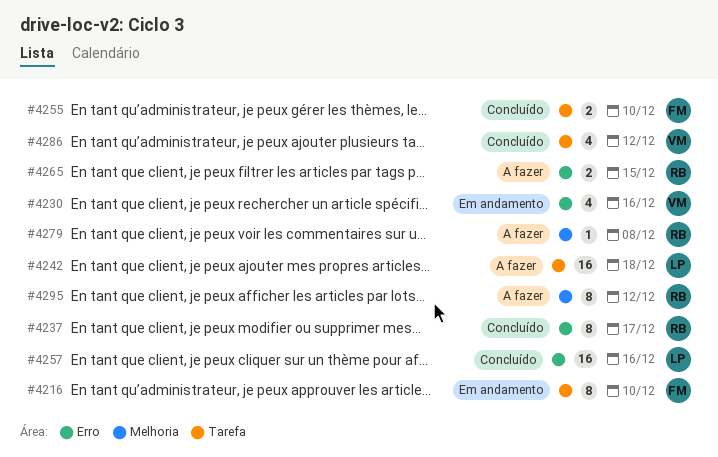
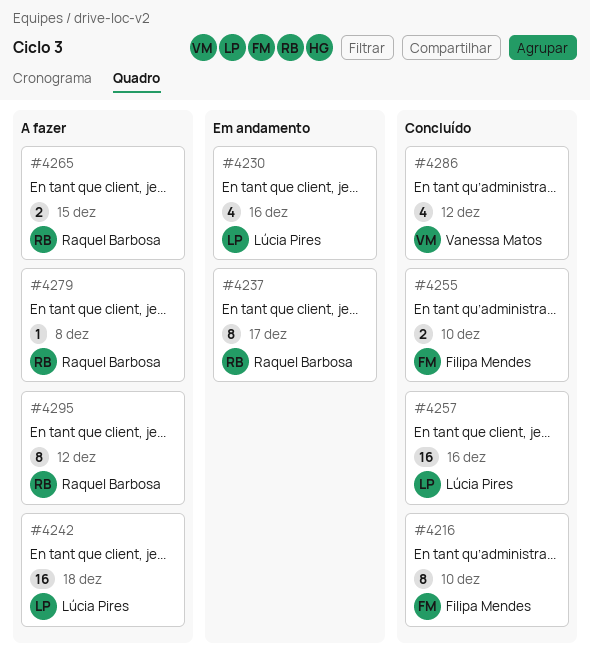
#4216, status: Em andamento -> Concluído
#4230, owner: Vanessa Matos -> Lúcia Pires
#4237, status: Concluído -> Em andamento

